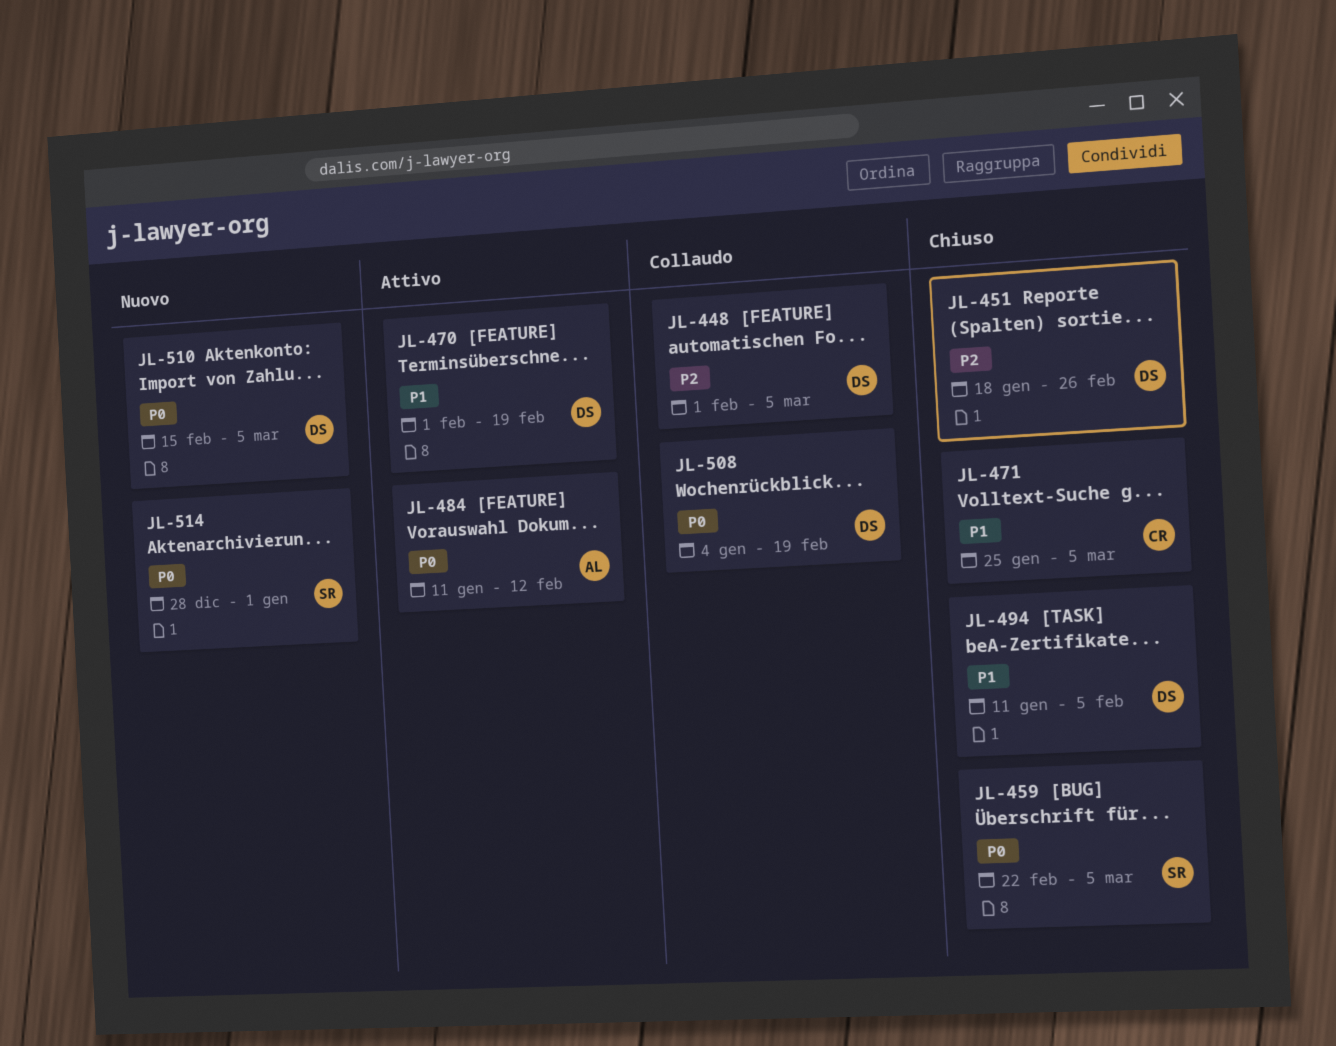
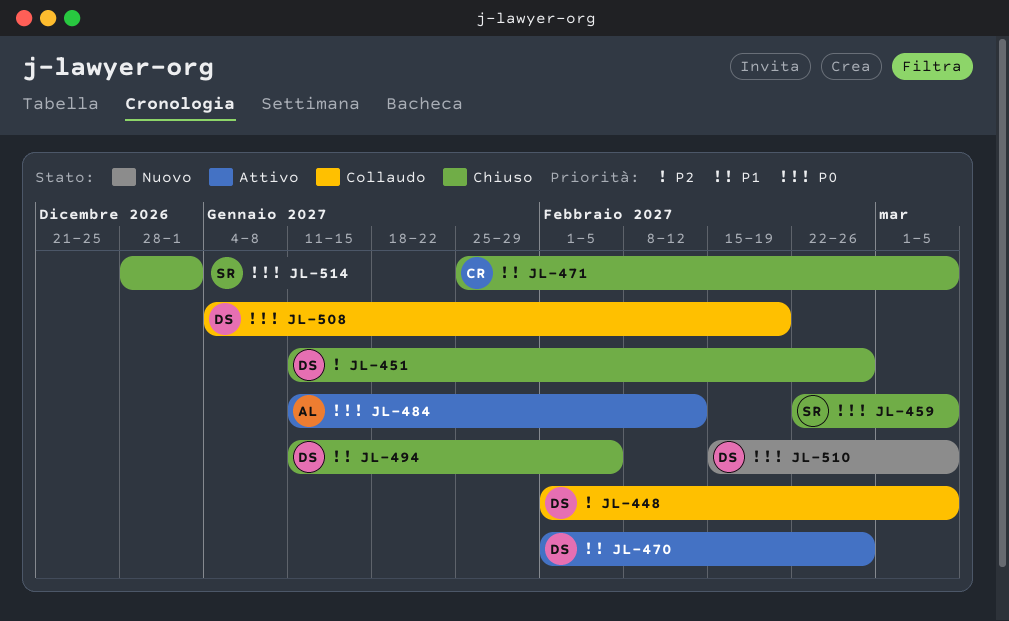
JL-451, start: Jan 18 -> Jan 11
JL-470, due: Feb 19 -> Feb 26
JL-514, status: Nuovo -> Chiuso

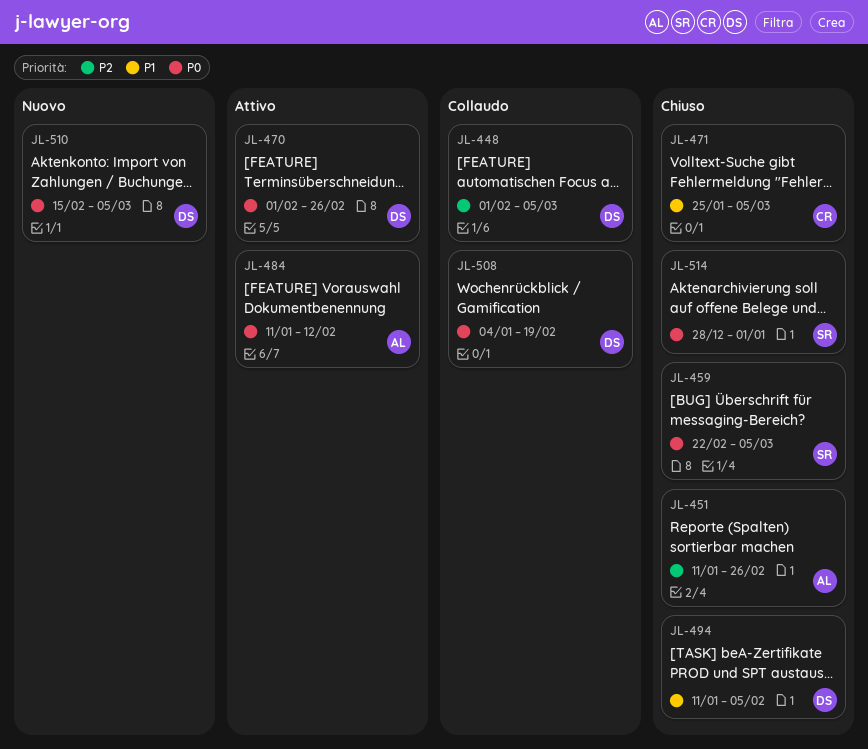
JL-451, owner: DS -> AL
JL-470, priority: P1 -> P0

